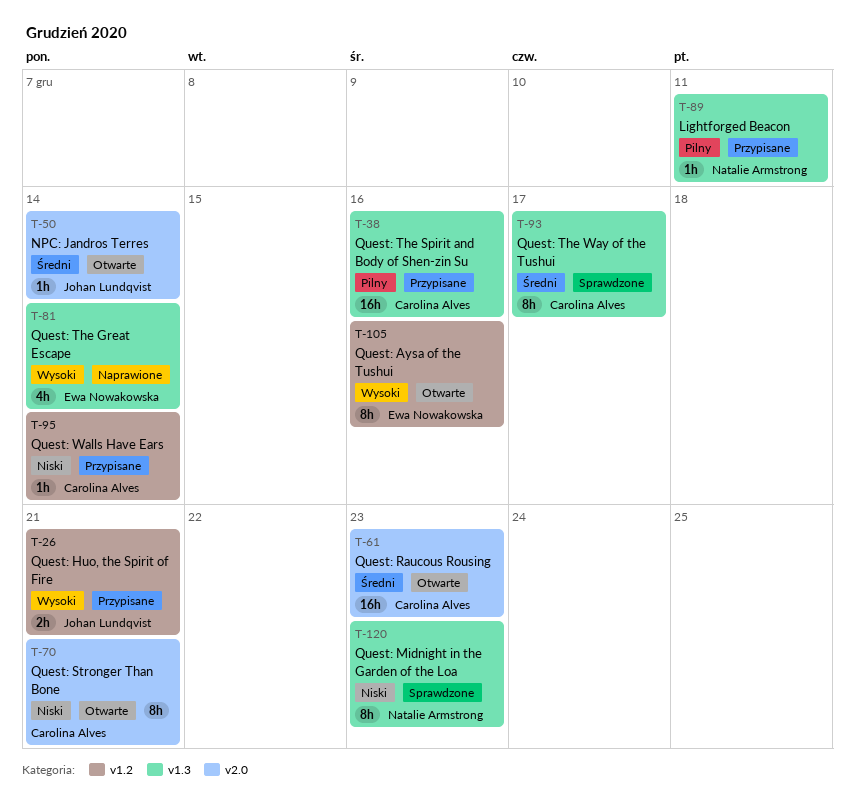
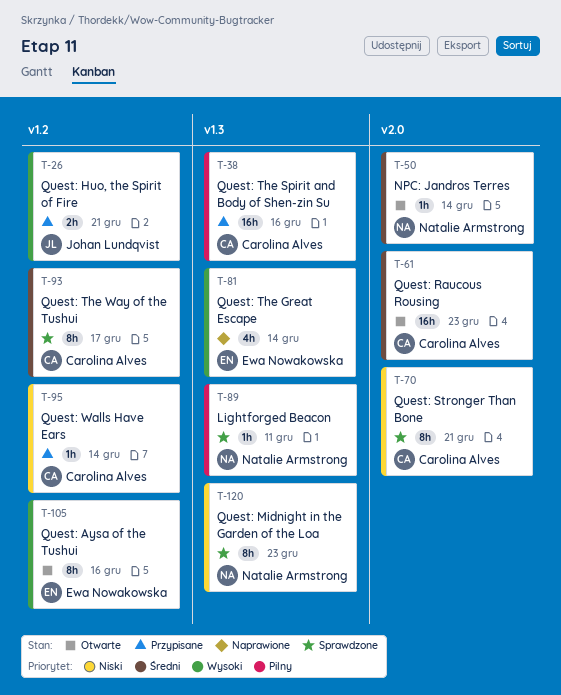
T-50, owner: Johan Lundqvist -> Natalie Armstrong
T-70, status: Otwarte -> Sprawdzone
T-89, status: Przypisane -> Sprawdzone
T-93, label: v1.3 -> v1.2

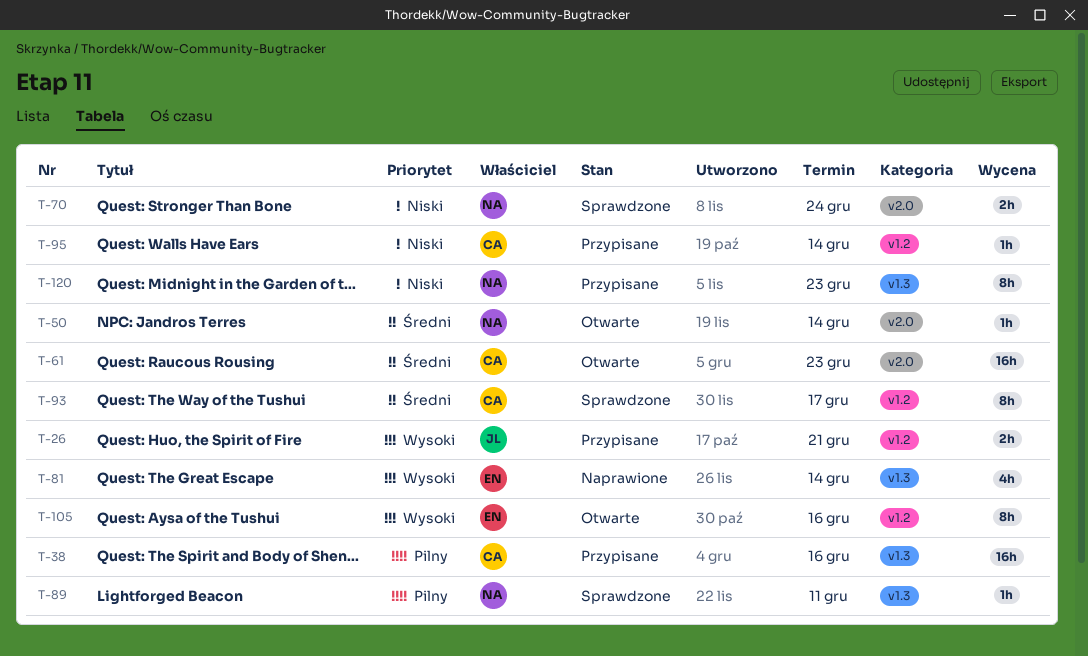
T-70, owner: Carolina Alves -> Natalie Armstrong
T-70, estimate: 8h -> 2h
T-70, due: Dec 21 -> Dec 24
T-120, status: Sprawdzone -> Przypisane

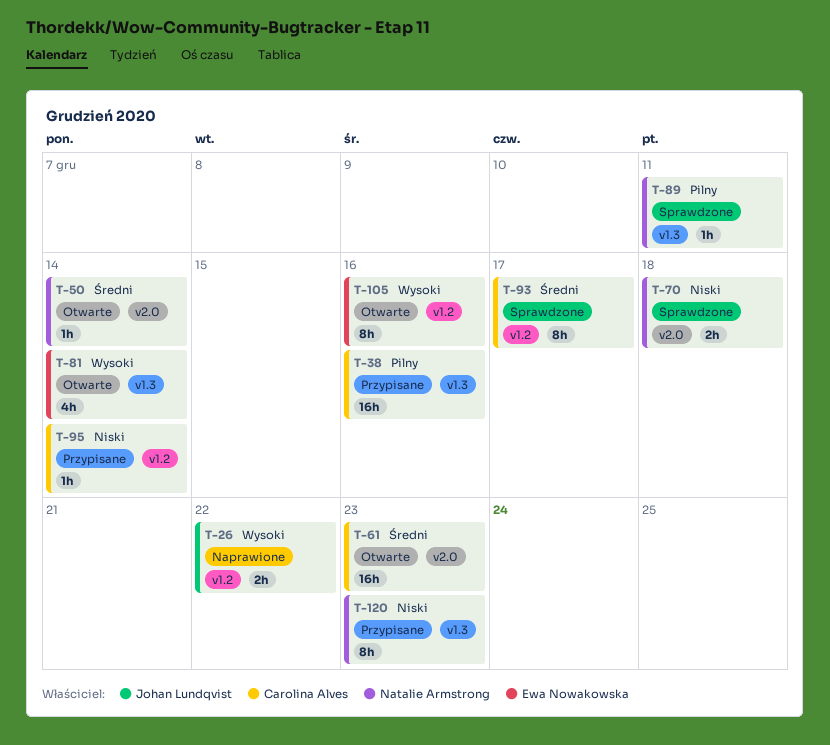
T-26, status: Przypisane -> Naprawione
T-26, due: Dec 21 -> Dec 22
T-70, due: Dec 24 -> Dec 18
T-81, status: Naprawione -> Otwarte

